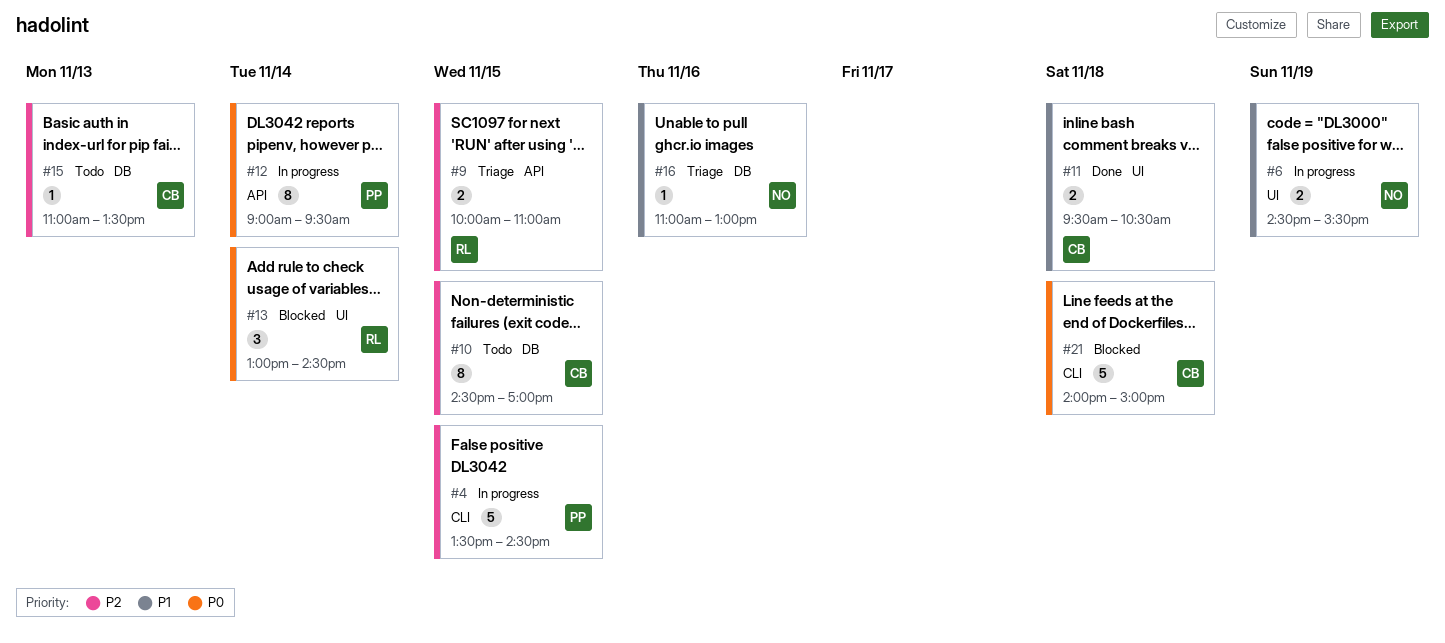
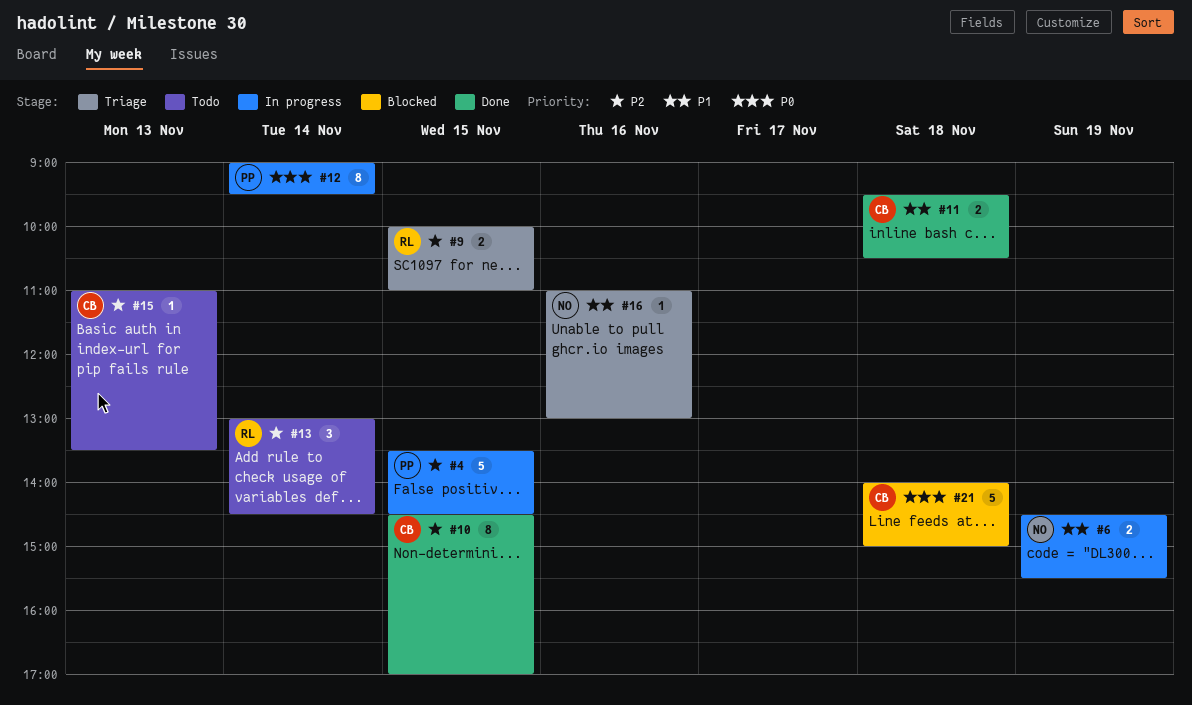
#10, status: Todo -> Done
#13, status: Blocked -> Todo
#13, priority: P0 -> P2

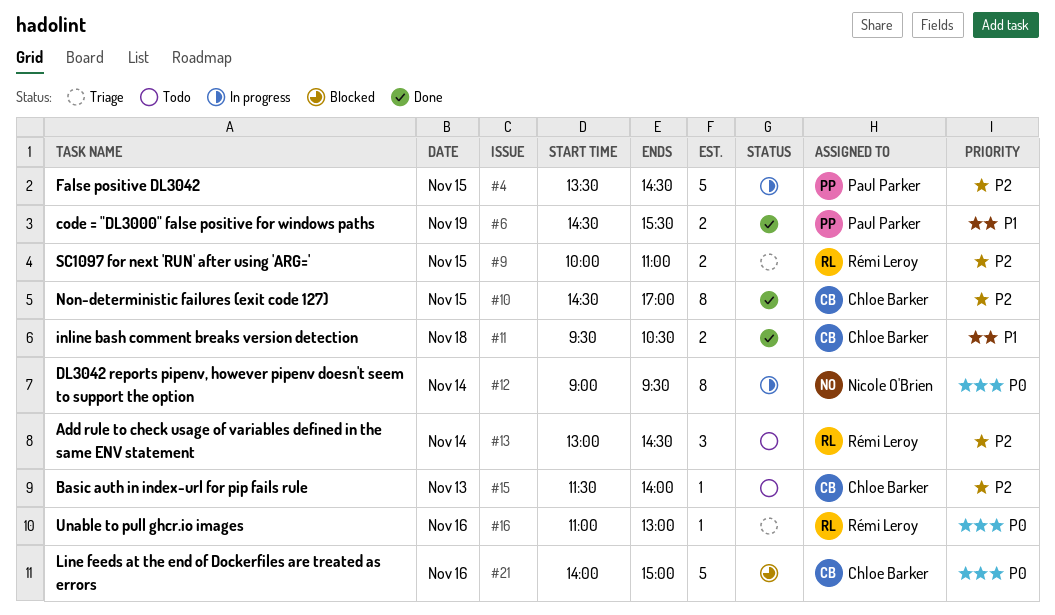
#6, status: In progress -> Done
#6, owner: Nicole O'Brien -> Paul Parker
#12, owner: Paul Parker -> Nicole O'Brien
#15, begins: 11:00 -> 11:30
#15, ends: 13:30 -> 14:00
#16, owner: Nicole O'Brien -> Rémi Leroy
#16, priority: P1 -> P0
#21, day: Nov 18 -> Nov 16

